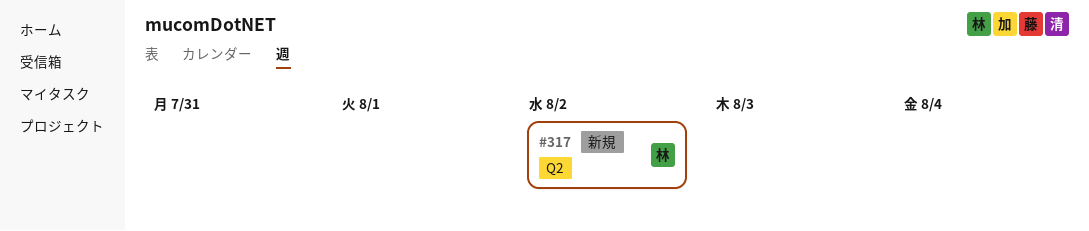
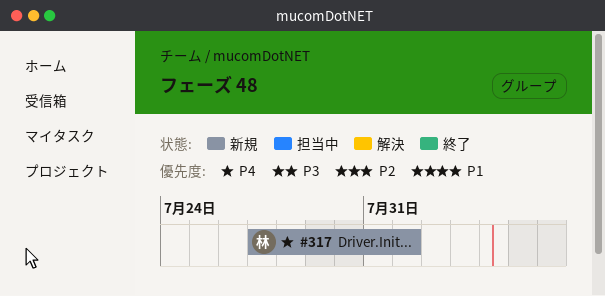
#317, due: Aug 2 -> Aug 1

